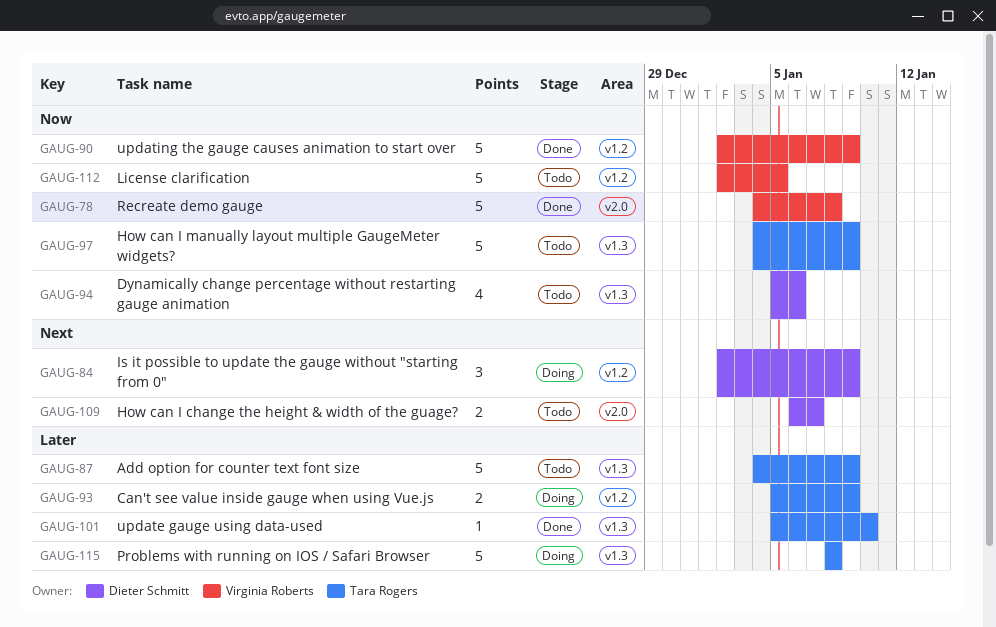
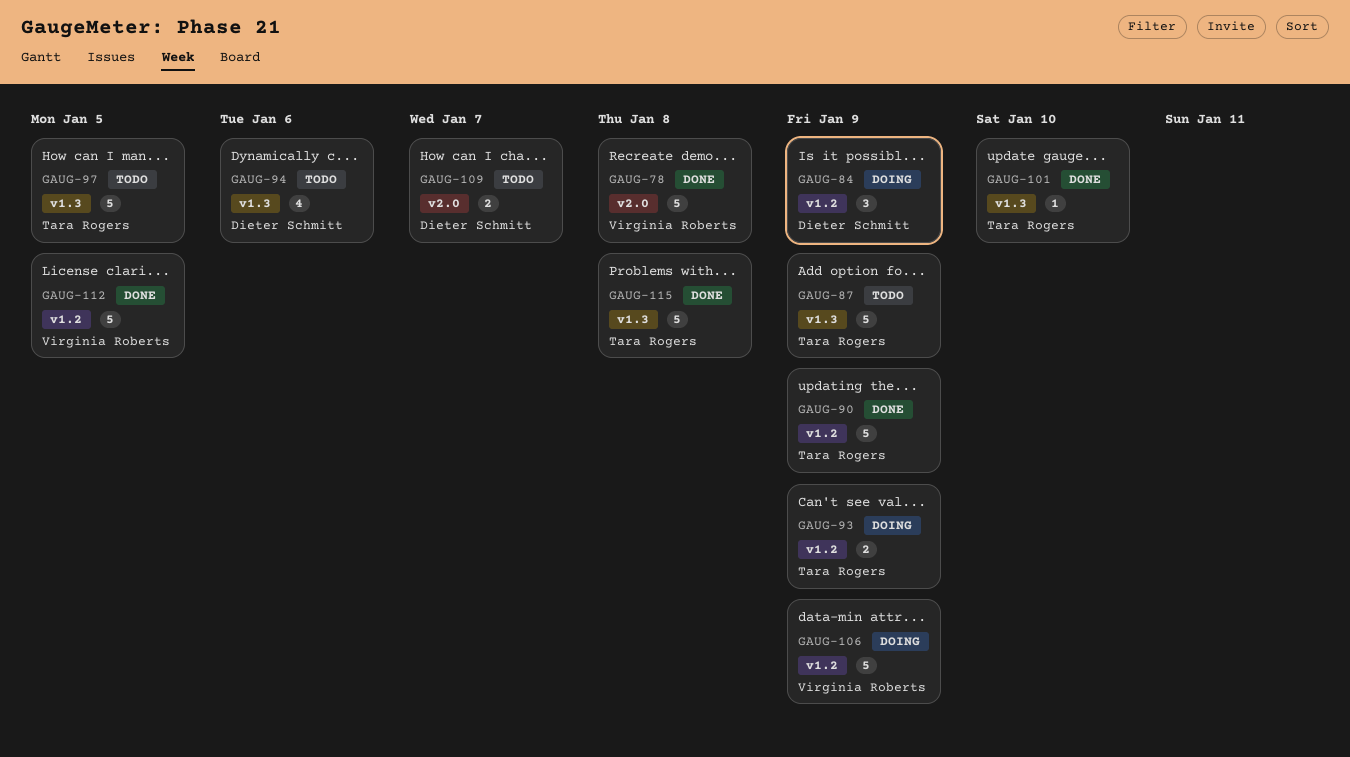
GAUG-90, owner: Virginia Roberts -> Tara Rogers
GAUG-97, due: Jan 9 -> Jan 5
GAUG-106: none -> present
GAUG-112, status: Todo -> Done
GAUG-115, status: Doing -> Done

